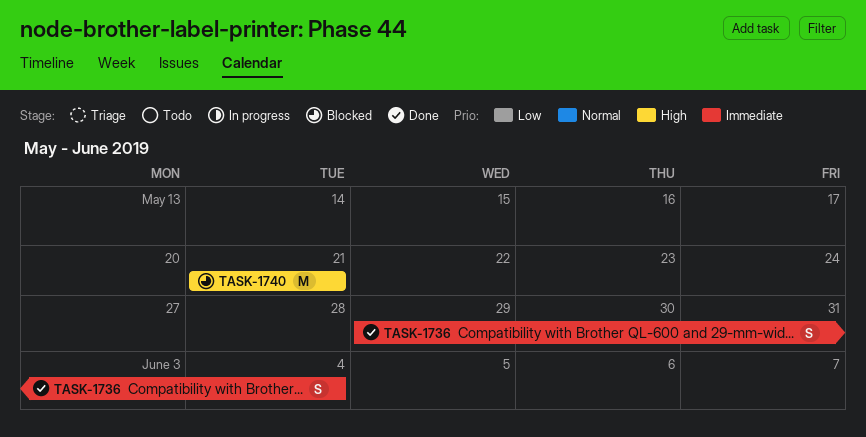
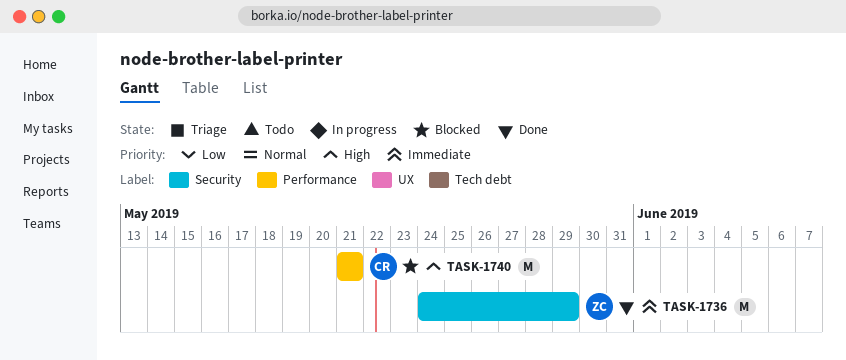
TASK-1736, estimate: S -> M
TASK-1736, start: May 29 -> May 24
TASK-1736, due: Jun 4 -> May 29

